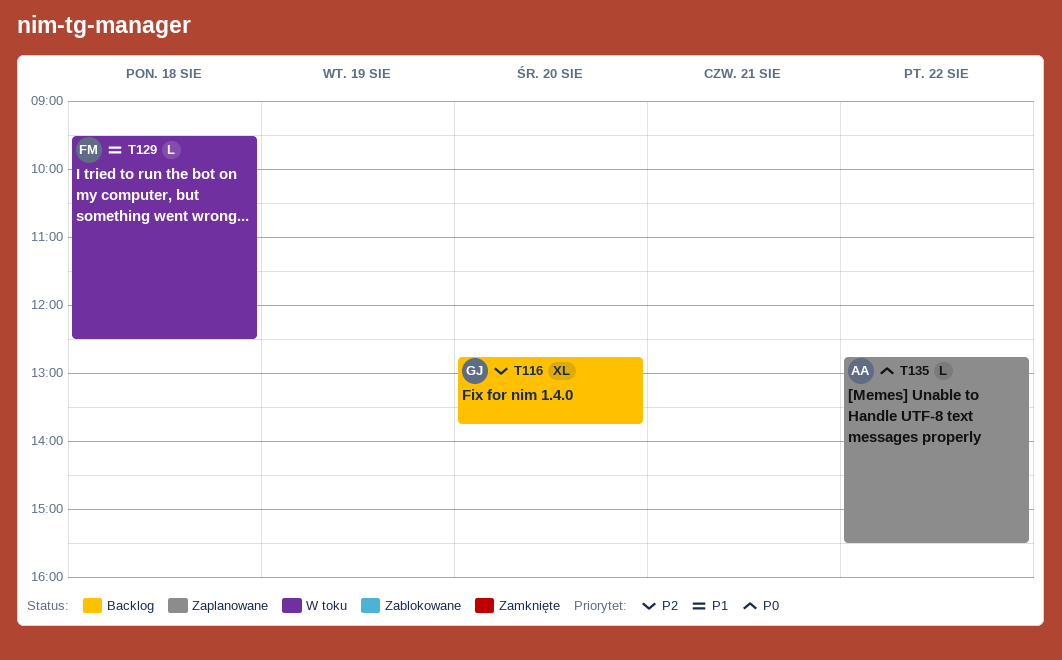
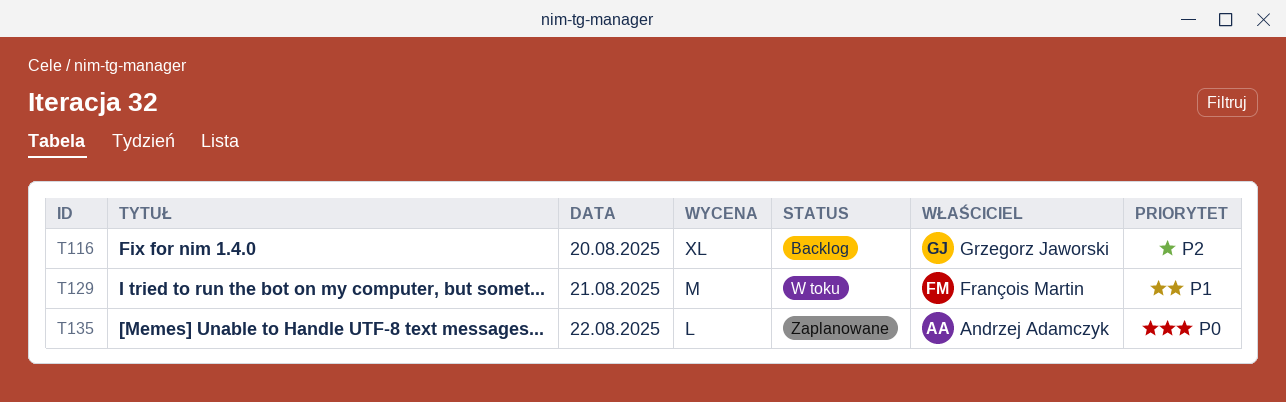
T129, estimate: L -> M
T129, day: Aug 18 -> Aug 21

